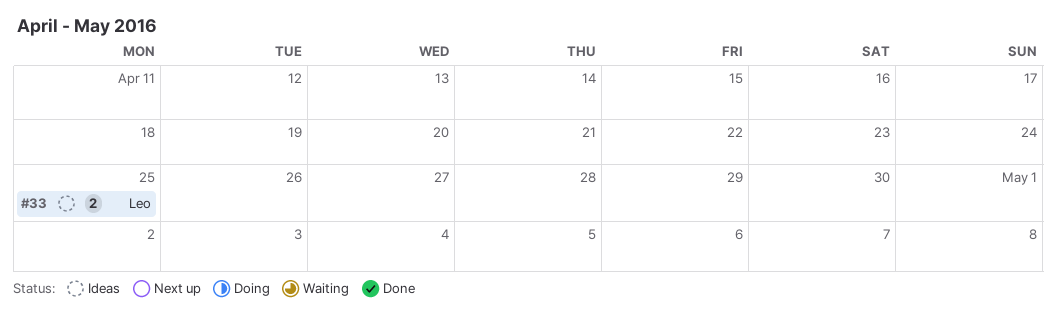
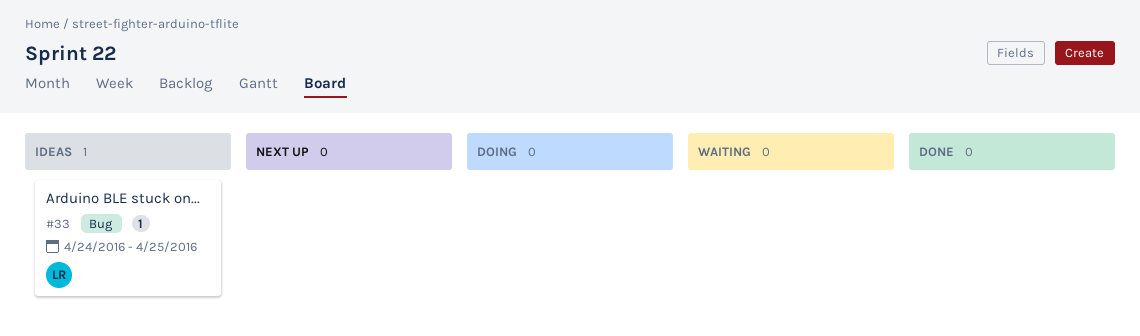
#33, estimate: 2 -> 1

